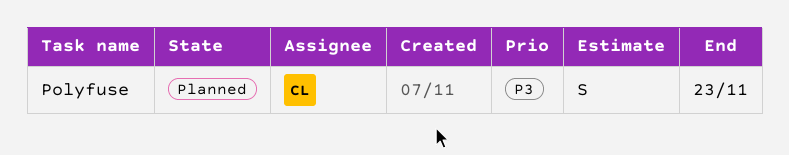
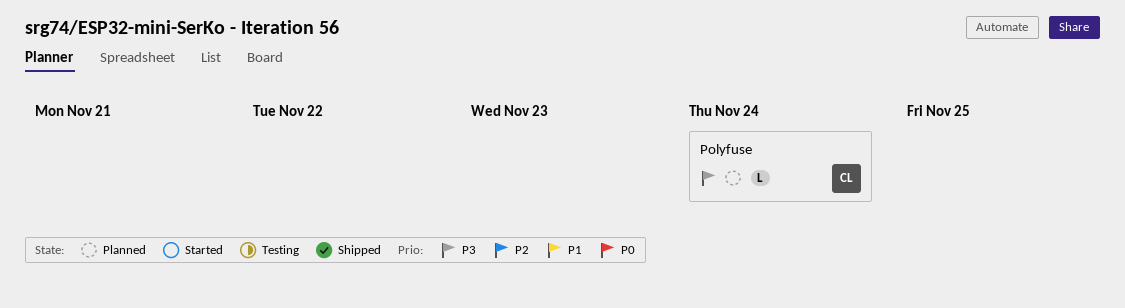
Polyfuse, estimate: S -> L
Polyfuse, due: Nov 23 -> Nov 24

